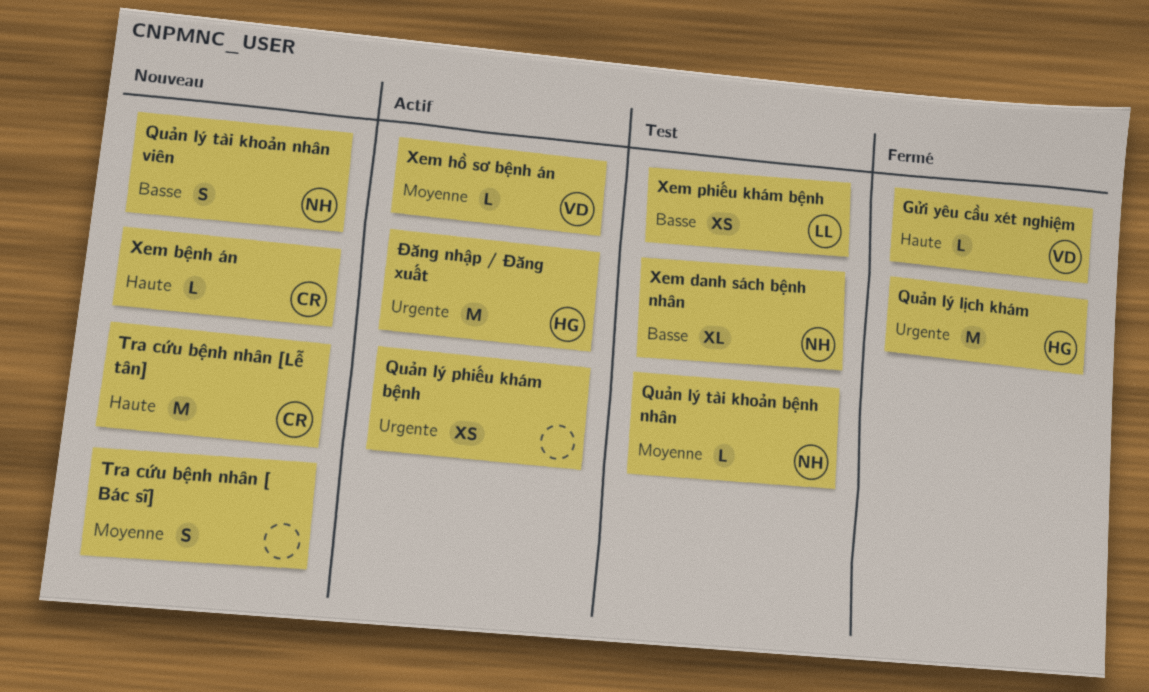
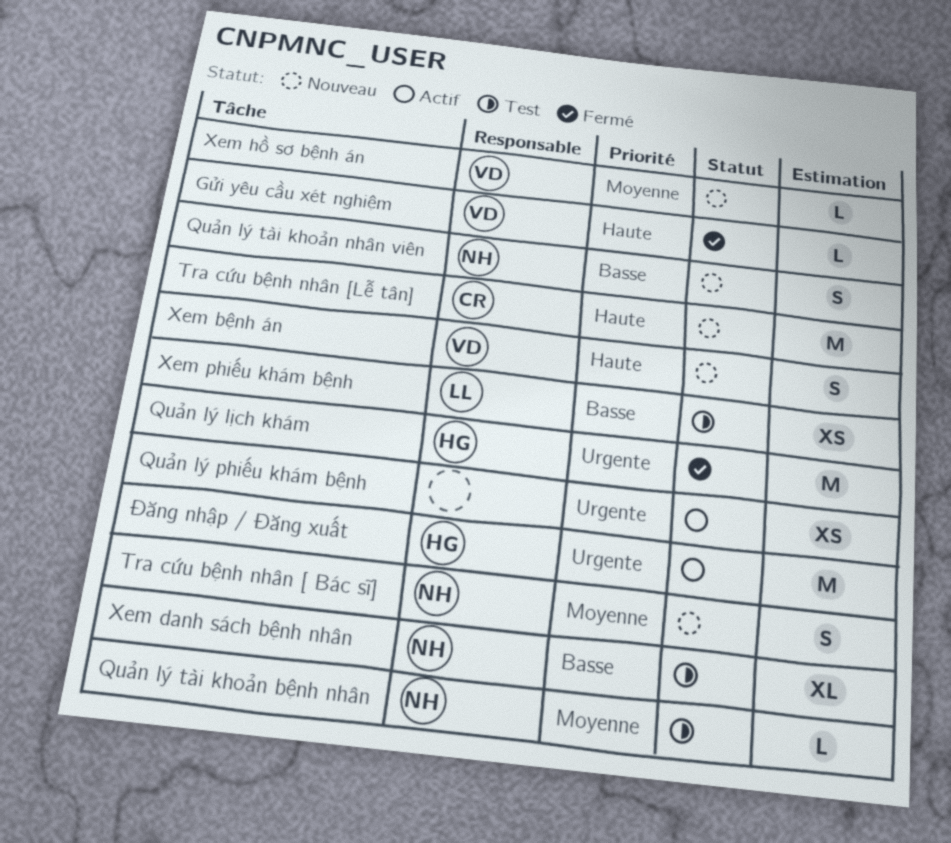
Tra cứu bệnh nhân [ Bác sĩ], owner: none -> NH
Xem bệnh án, owner: CR -> VD
Xem bệnh án, estimate: L -> S
Xem hồ sơ bệnh án, status: Actif -> Nouveau

